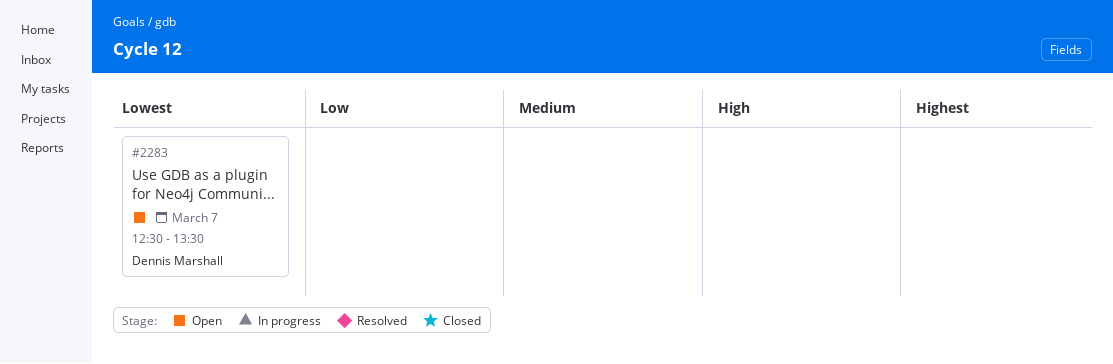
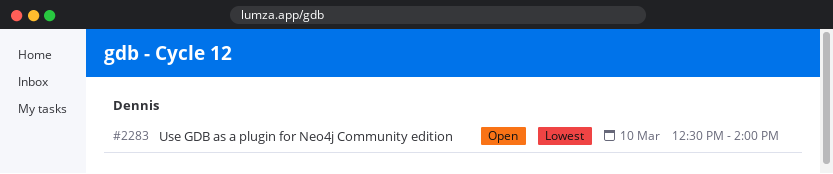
#2283, day: Mar 7 -> Mar 10
#2283, ends: 13:30 -> 14:00

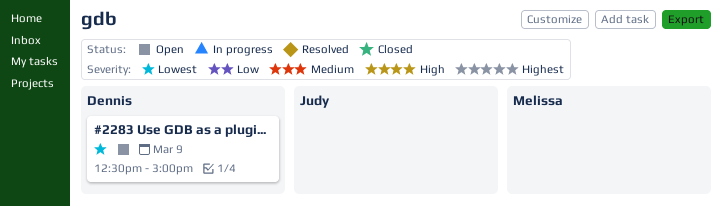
#2283, day: Mar 10 -> Mar 9
#2283, ends: 14:00 -> 15:00

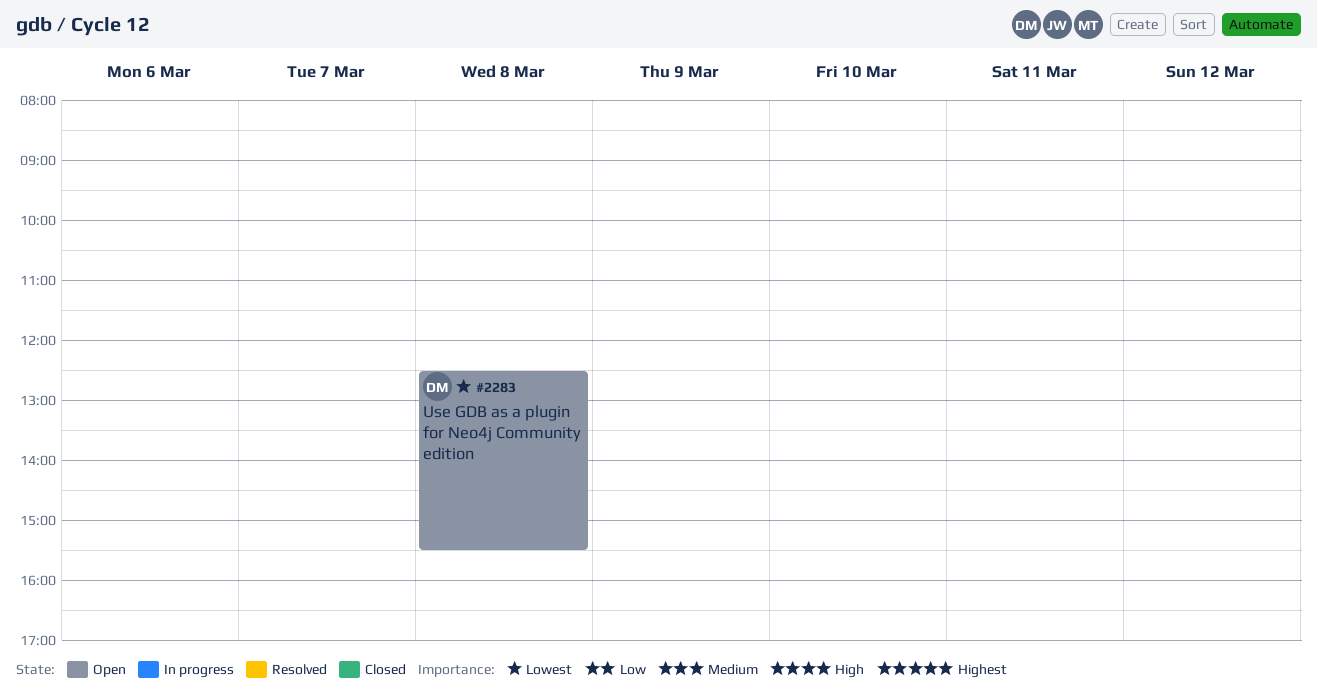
#2283, day: Mar 9 -> Mar 8
#2283, ends: 15:00 -> 15:30

